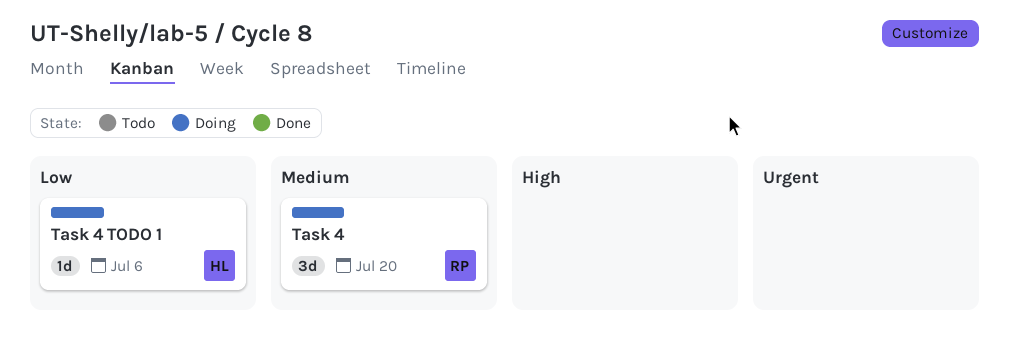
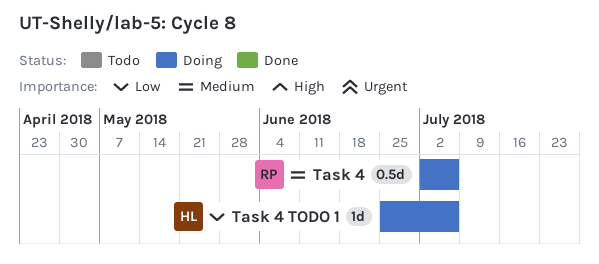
Task 4, estimate: 3d -> 0.5d
Task 4, due: Jul 20 -> Jul 6

